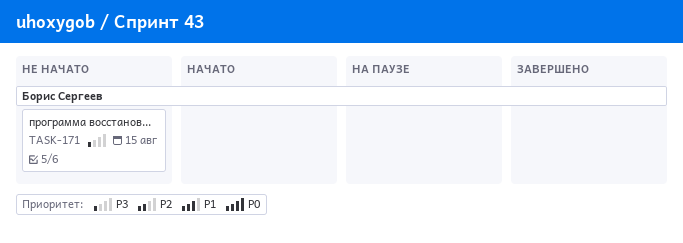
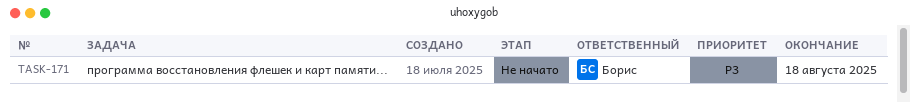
TASK-171, due: Aug 15 -> Aug 18

